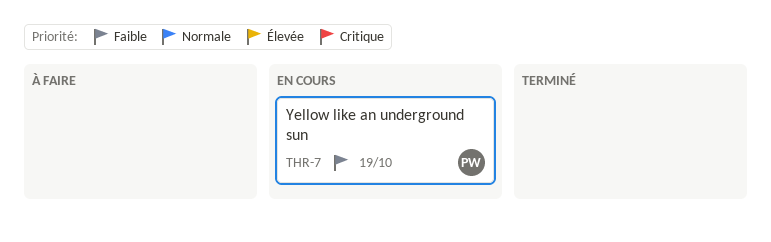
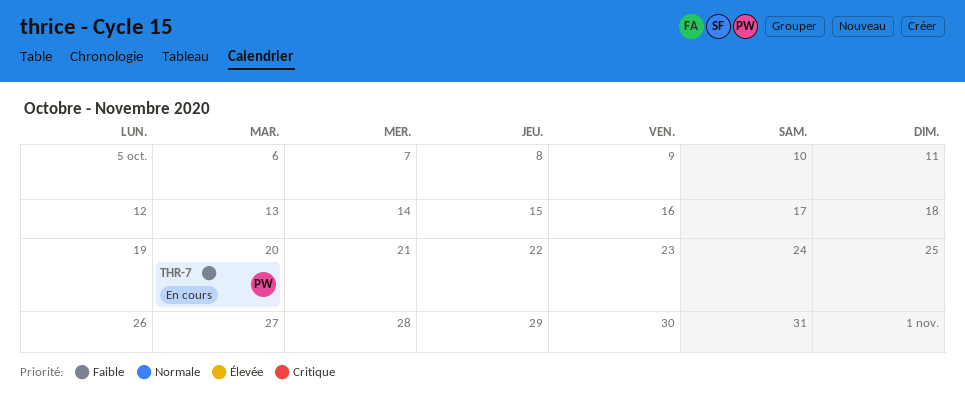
THR-7, due: Oct 19 -> Oct 20

